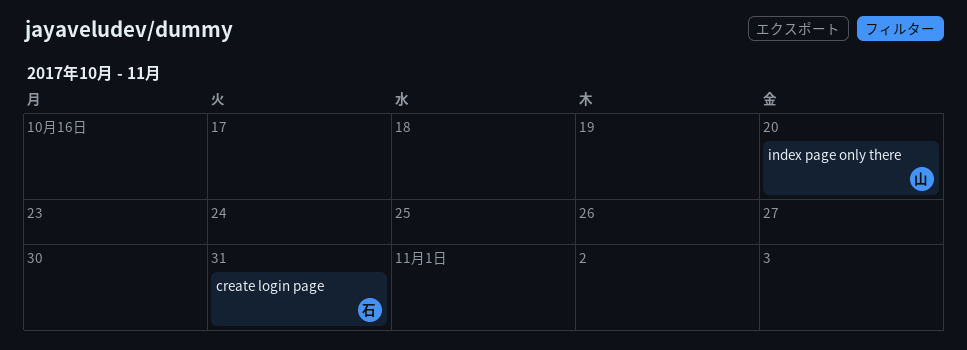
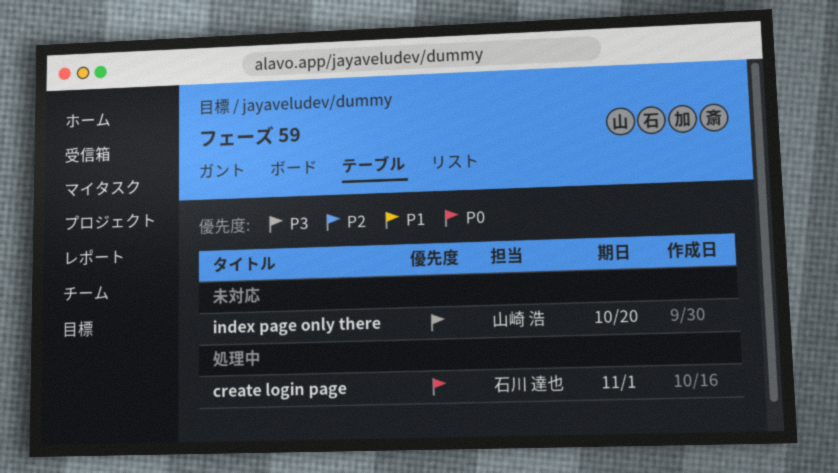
create login page, due: Oct 31 -> Nov 1

